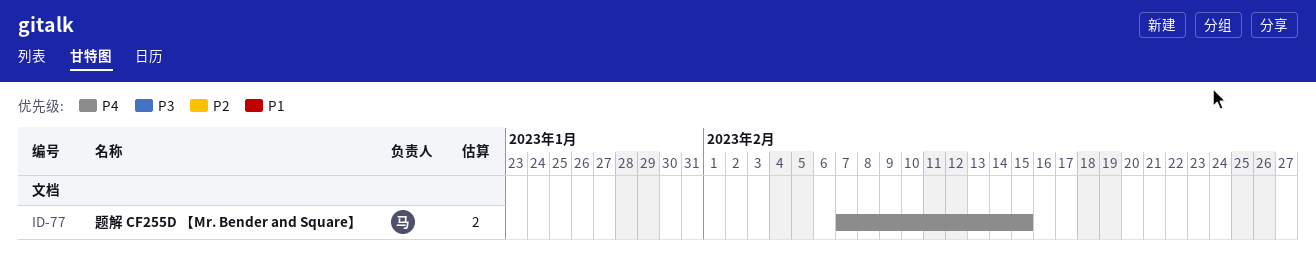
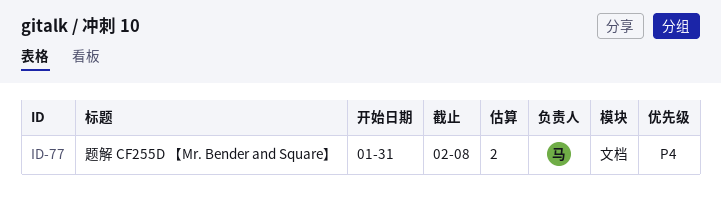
ID-77, start: Feb 7 -> Jan 31
ID-77, due: Feb 15 -> Feb 8

